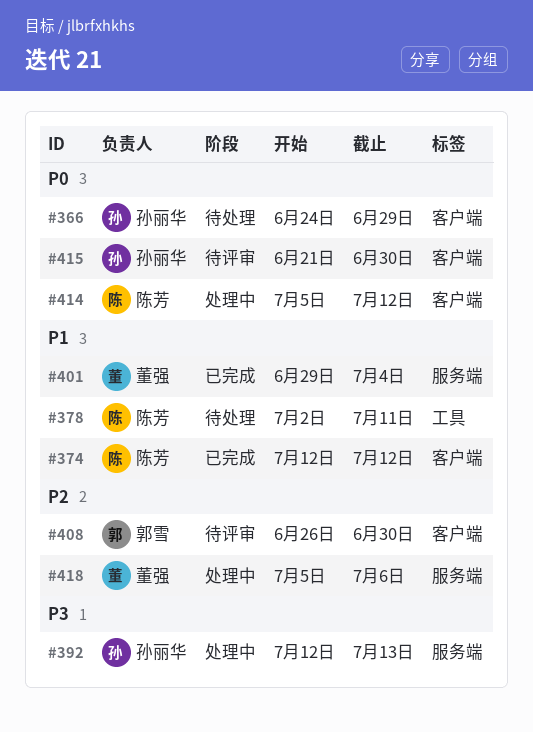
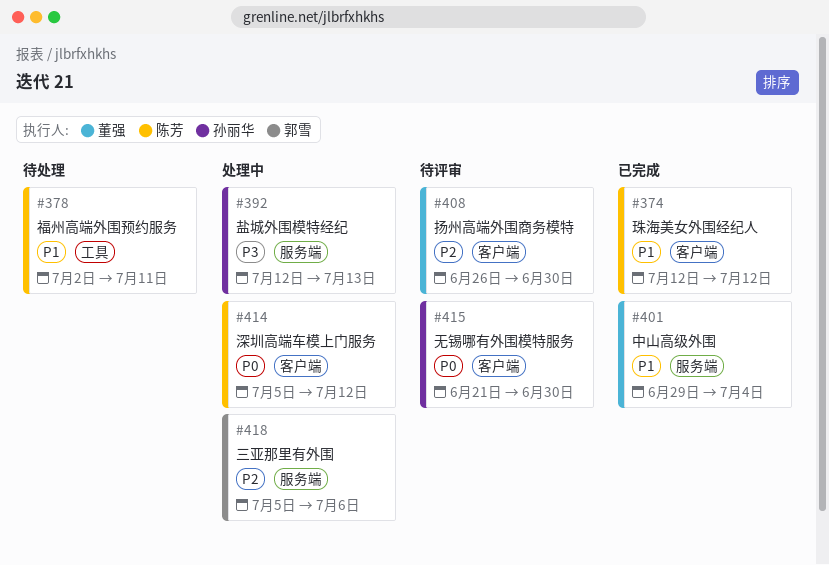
#366: present -> none
#408, owner: 郭雪 -> 董强
#418, owner: 董强 -> 郭雪

